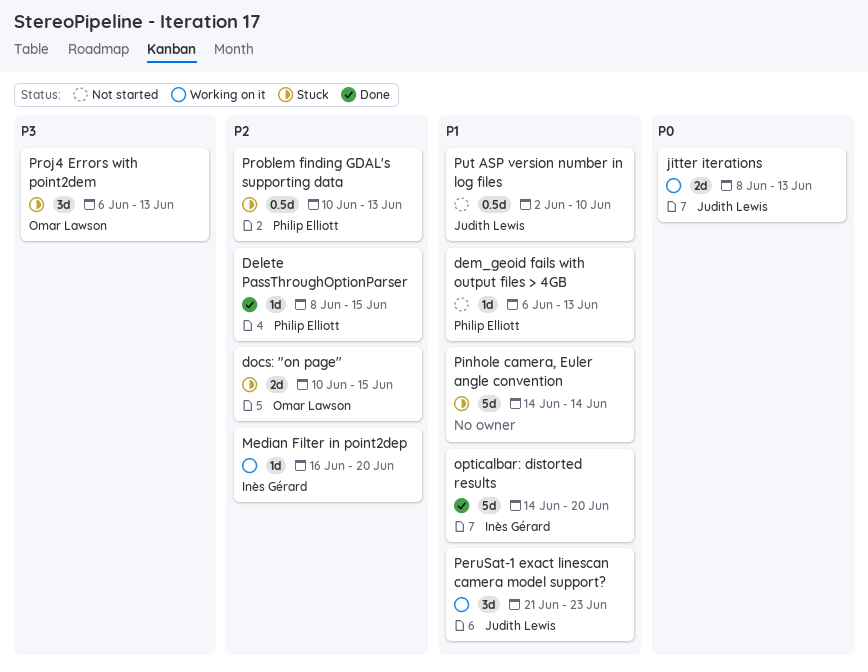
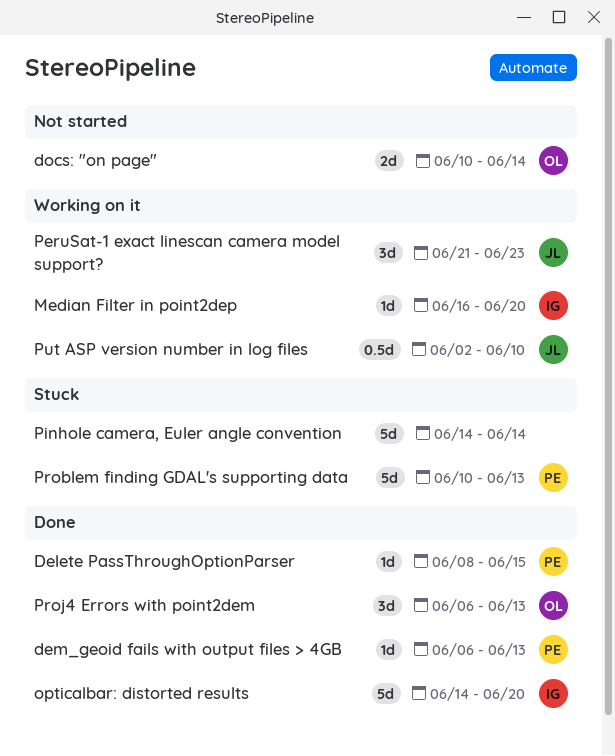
dem_geoid fails with output files > 4GB, status: Not started -> Done
docs: "on page", status: Stuck -> Not started
docs: "on page", due: Jun 15 -> Jun 14
jitter iterations: present -> none
Problem finding GDAL's supporting data, estimate: 0.5d -> 5d
Proj4 Errors with point2dem, status: Stuck -> Done
Put ASP version number in log files, status: Not started -> Working on it

